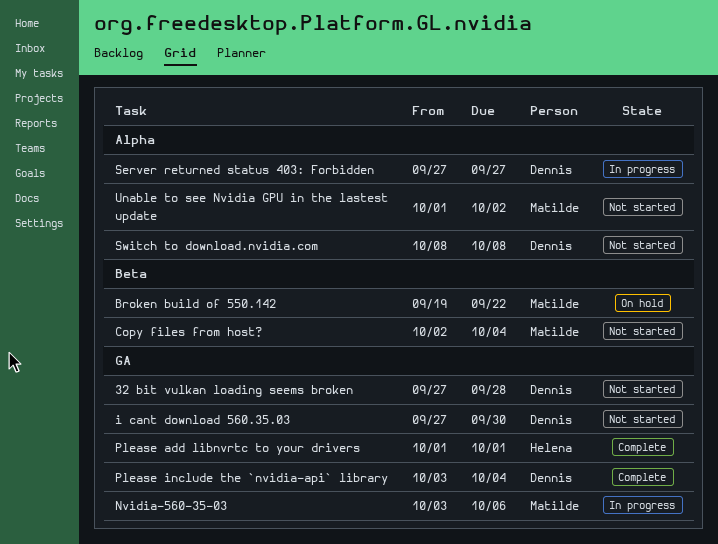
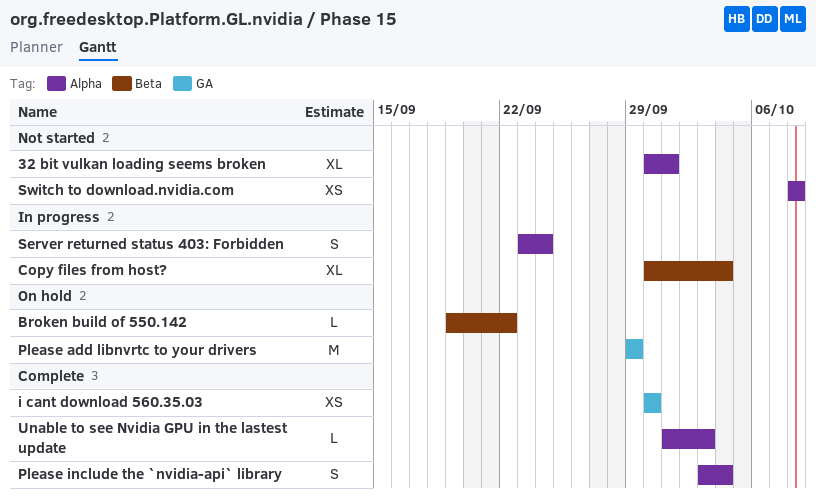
32 bit vulkan loading seems broken, label: GA -> Alpha
32 bit vulkan loading seems broken, start: Sep 27 -> Sep 30
32 bit vulkan loading seems broken, due: Sep 28 -> Oct 1
Copy files from host?, status: Not started -> In progress
Copy files from host?, start: Oct 2 -> Sep 30
i cant download 560.35.03, status: Not started -> Complete
i cant download 560.35.03, start: Sep 27 -> Sep 30
Nvidia-560-35-03: present -> none
Please add libnvrtc to your drivers, status: Complete -> On hold
Please add libnvrtc to your drivers, start: Oct 1 -> Sep 29
Please add libnvrtc to your drivers, due: Oct 1 -> Sep 29
Please include the `nvidia-api` library, label: GA -> Alpha
Server returned status 403: Forbidden, start: Sep 27 -> Sep 23
Server returned status 403: Forbidden, due: Sep 27 -> Sep 24
Unable to see Nvidia GPU in the lastest update, status: Not started -> Complete
Unable to see Nvidia GPU in the lastest update, due: Oct 2 -> Oct 3

